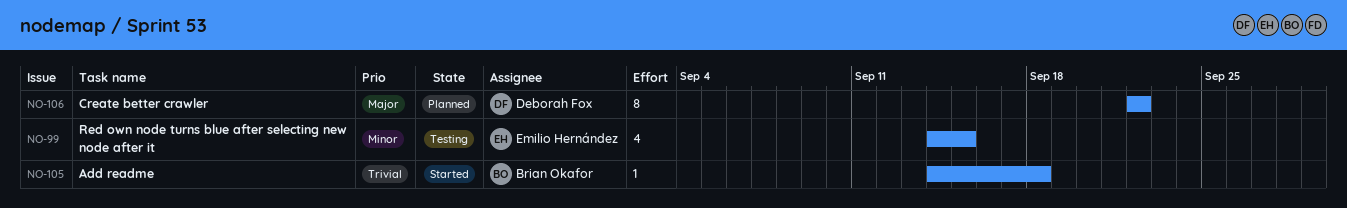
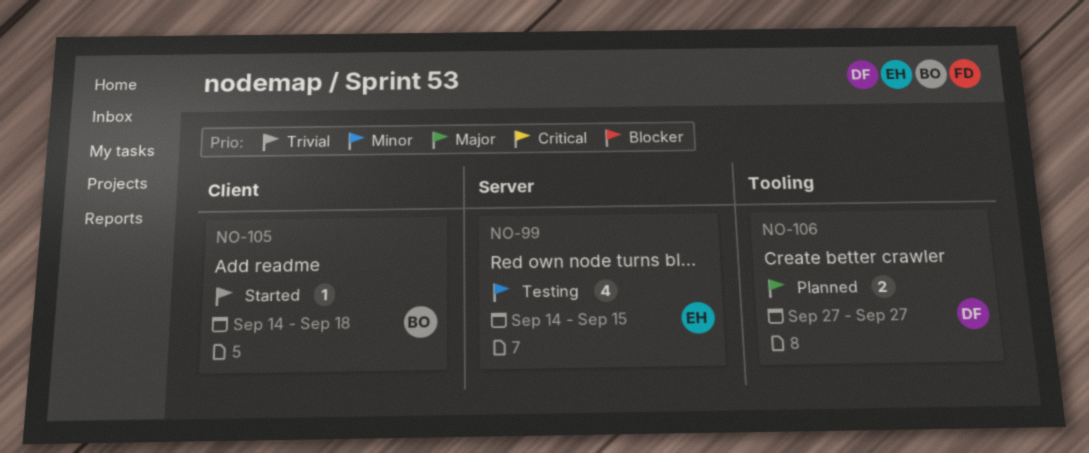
NO-106, estimate: 8 -> 2
NO-106, start: Sep 22 -> Sep 27
NO-106, due: Sep 22 -> Sep 27

